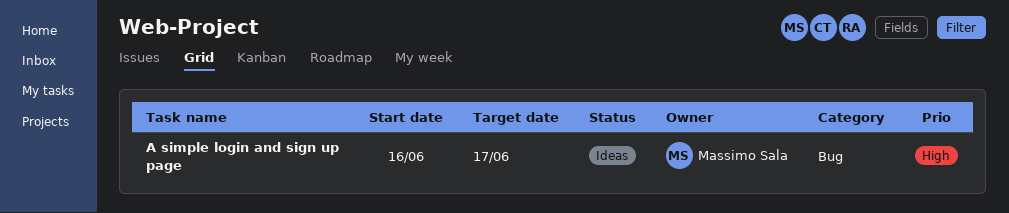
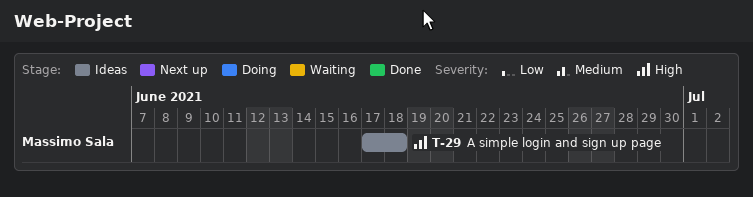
A simple login and sign up page, start: Jun 16 -> Jun 17
A simple login and sign up page, due: Jun 17 -> Jun 18

